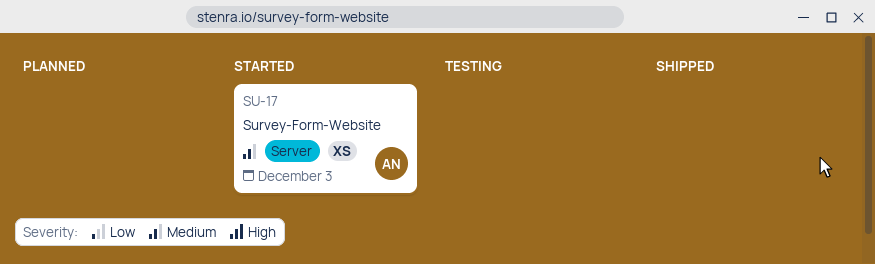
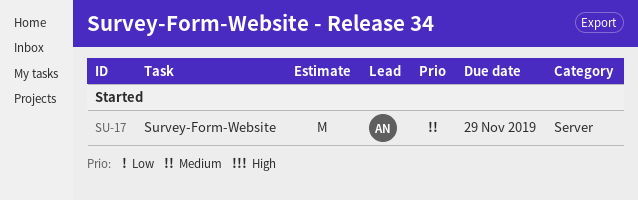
SU-17, estimate: XS -> M
SU-17, due: Dec 3 -> Nov 29

